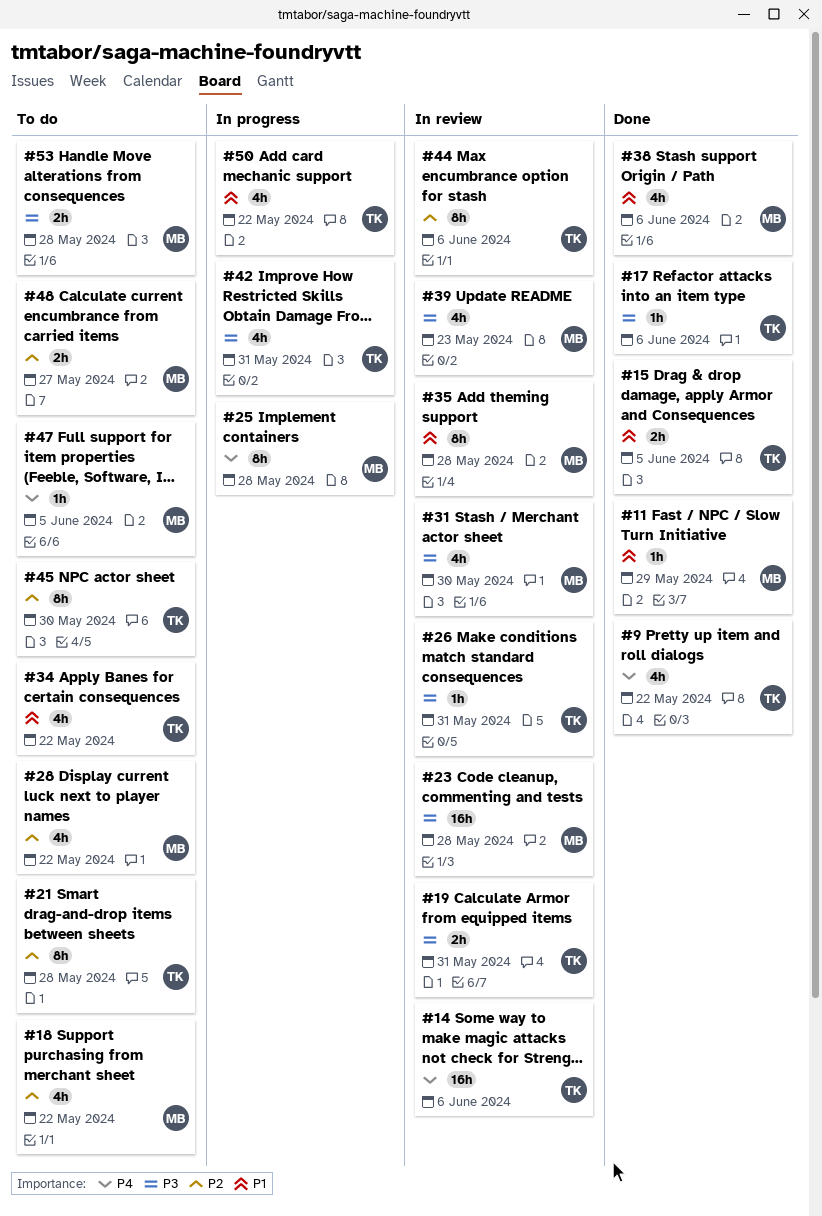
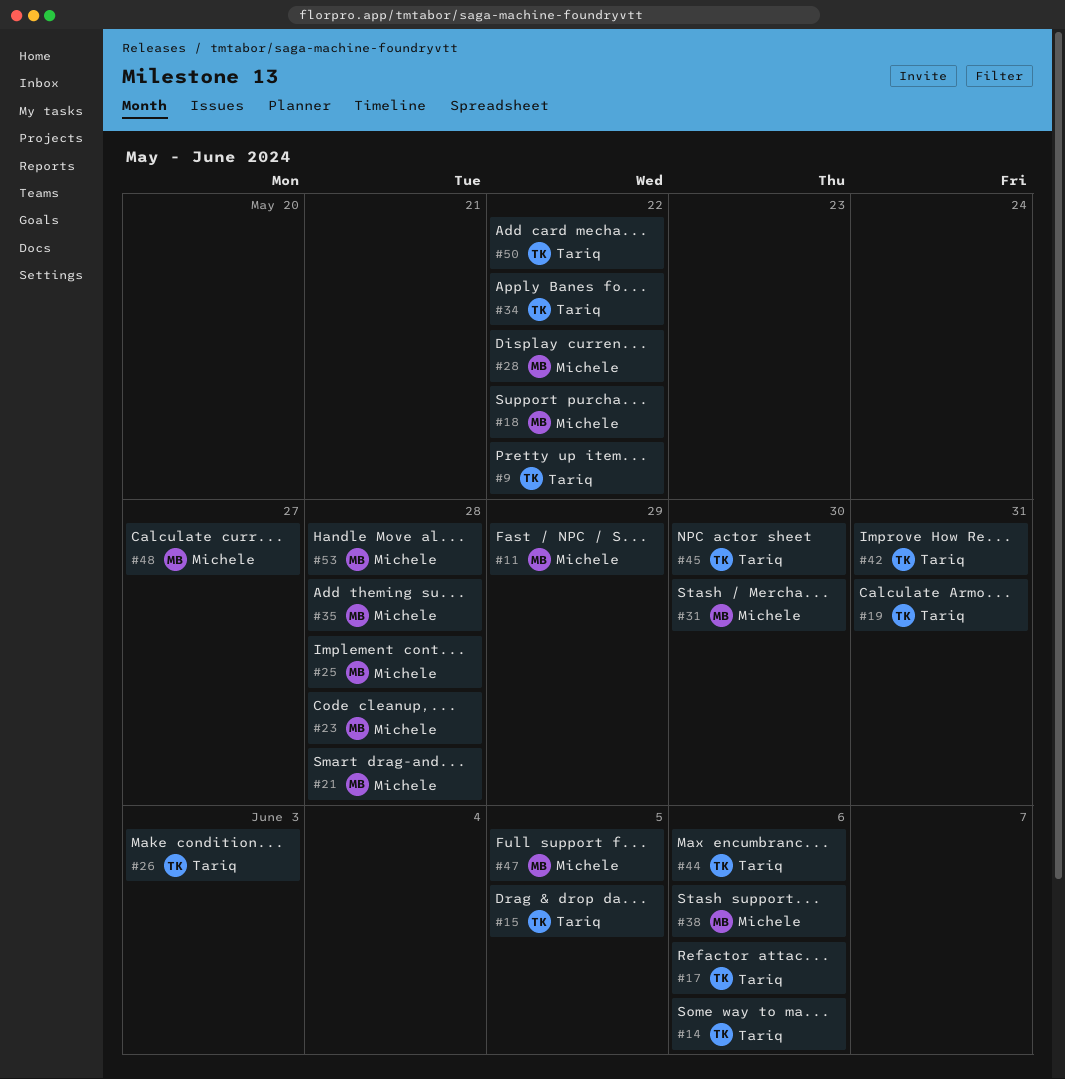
#21, owner: Tariq -> Michele
#26, due: May 31 -> Jun 3
#39: present -> none

